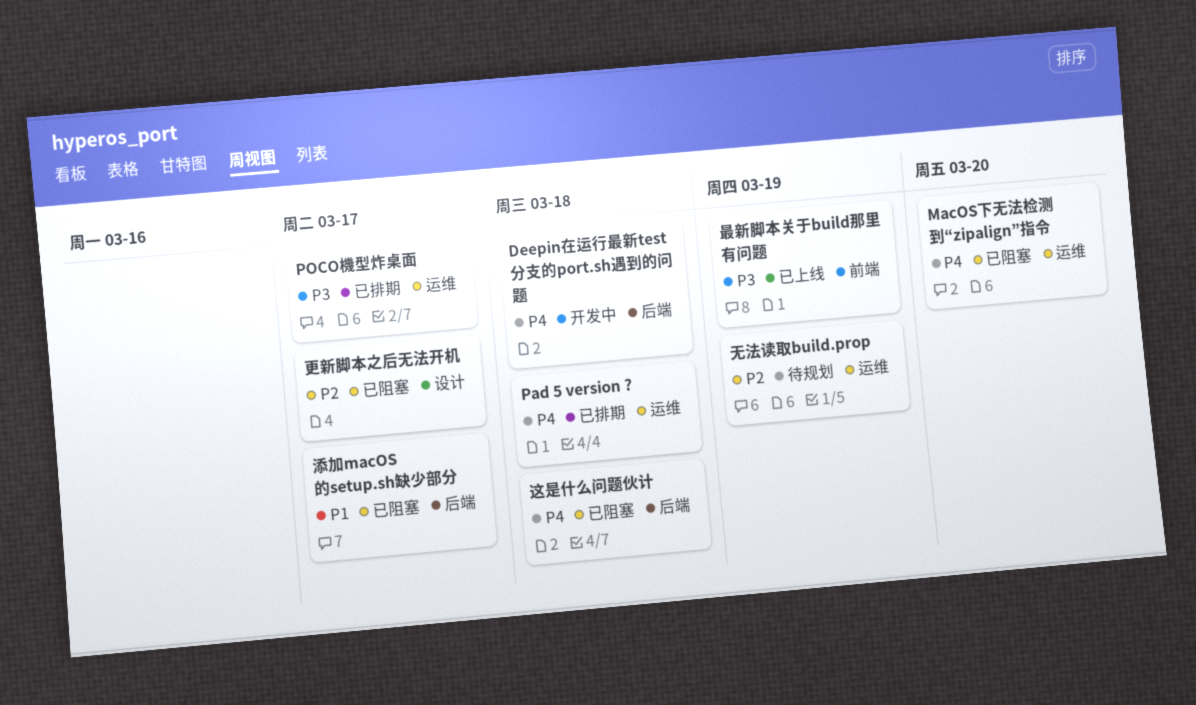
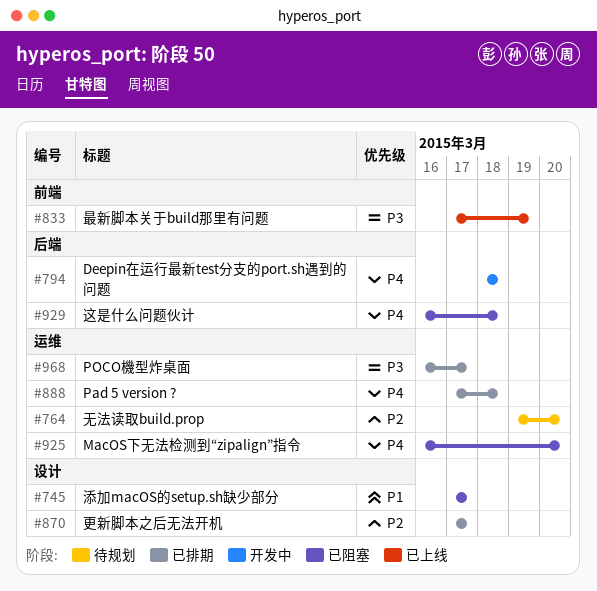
无法读取build.prop, due: Mar 19 -> Mar 20
更新脚本之后无法开机, status: 已阻塞 -> 已排期
添加macOS的setup.sh缺少部分, label: 后端 -> 设计

